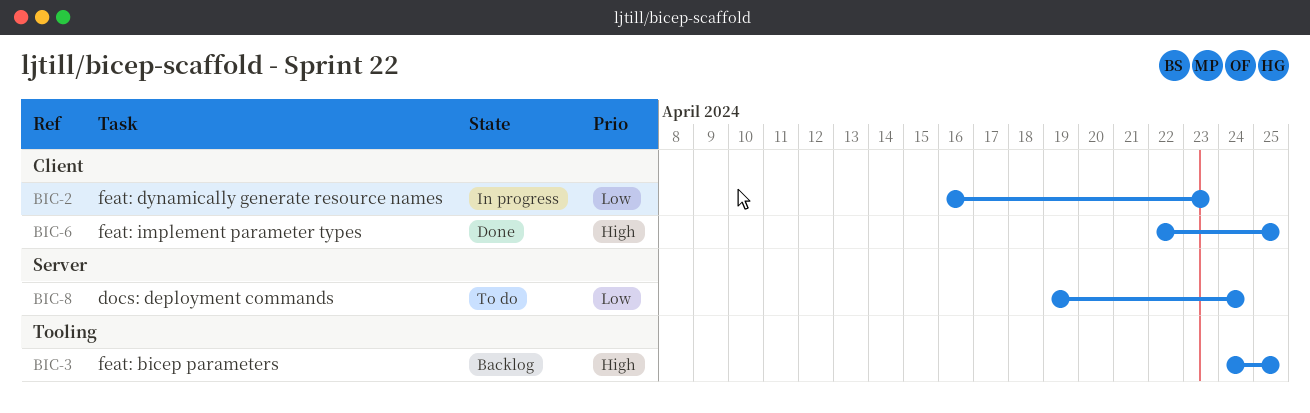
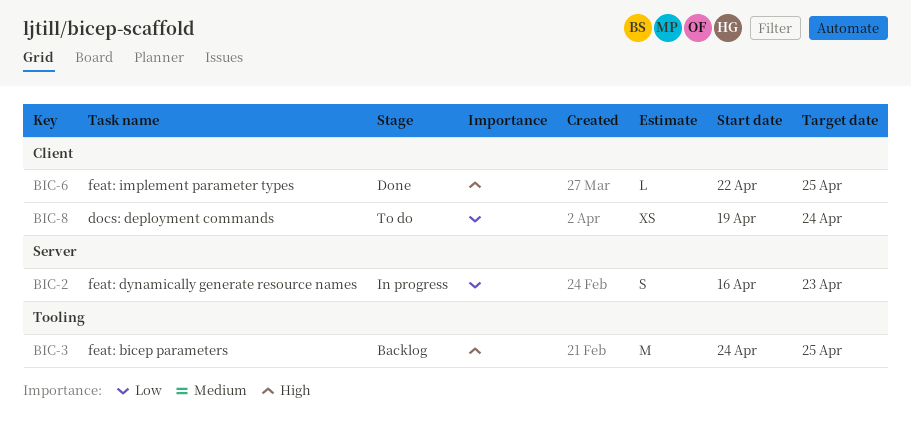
BIC-2, label: Client -> Server
BIC-8, label: Server -> Client

